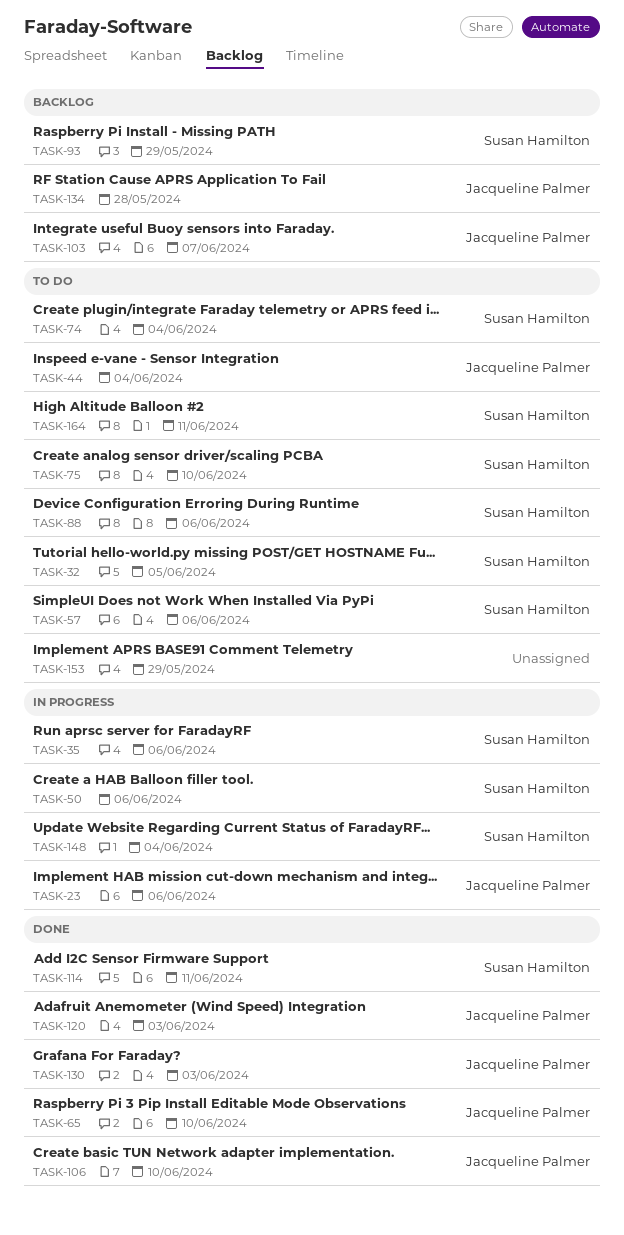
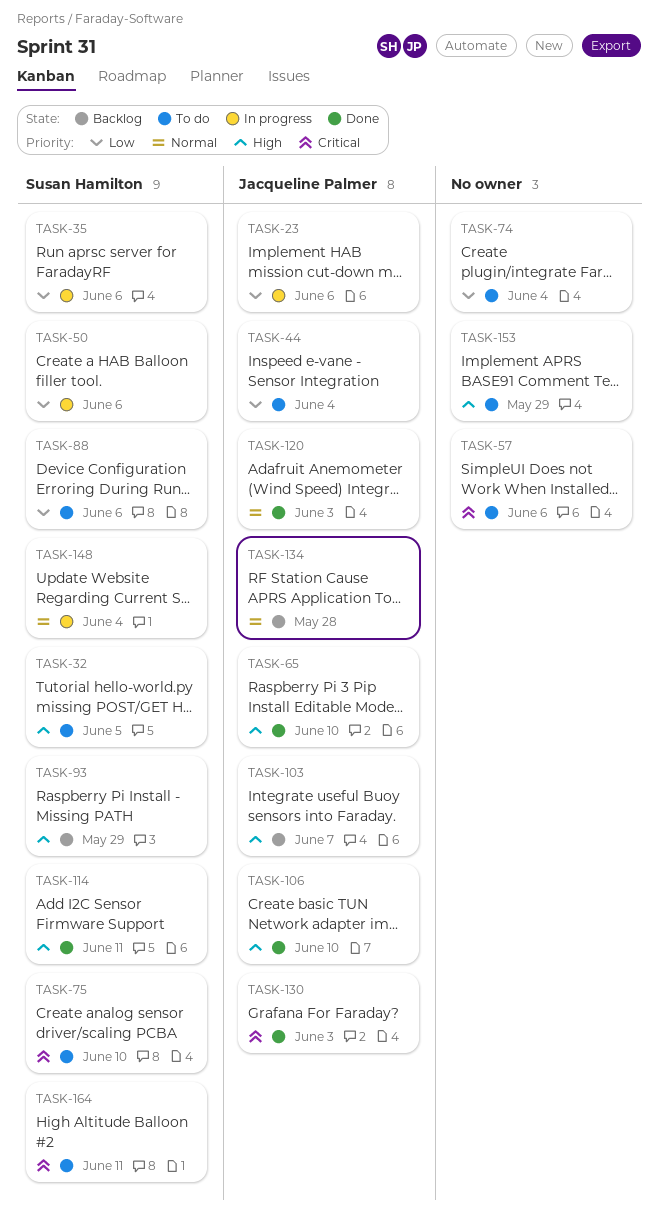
TASK-57, owner: Susan Hamilton -> none
TASK-74, owner: Susan Hamilton -> none

